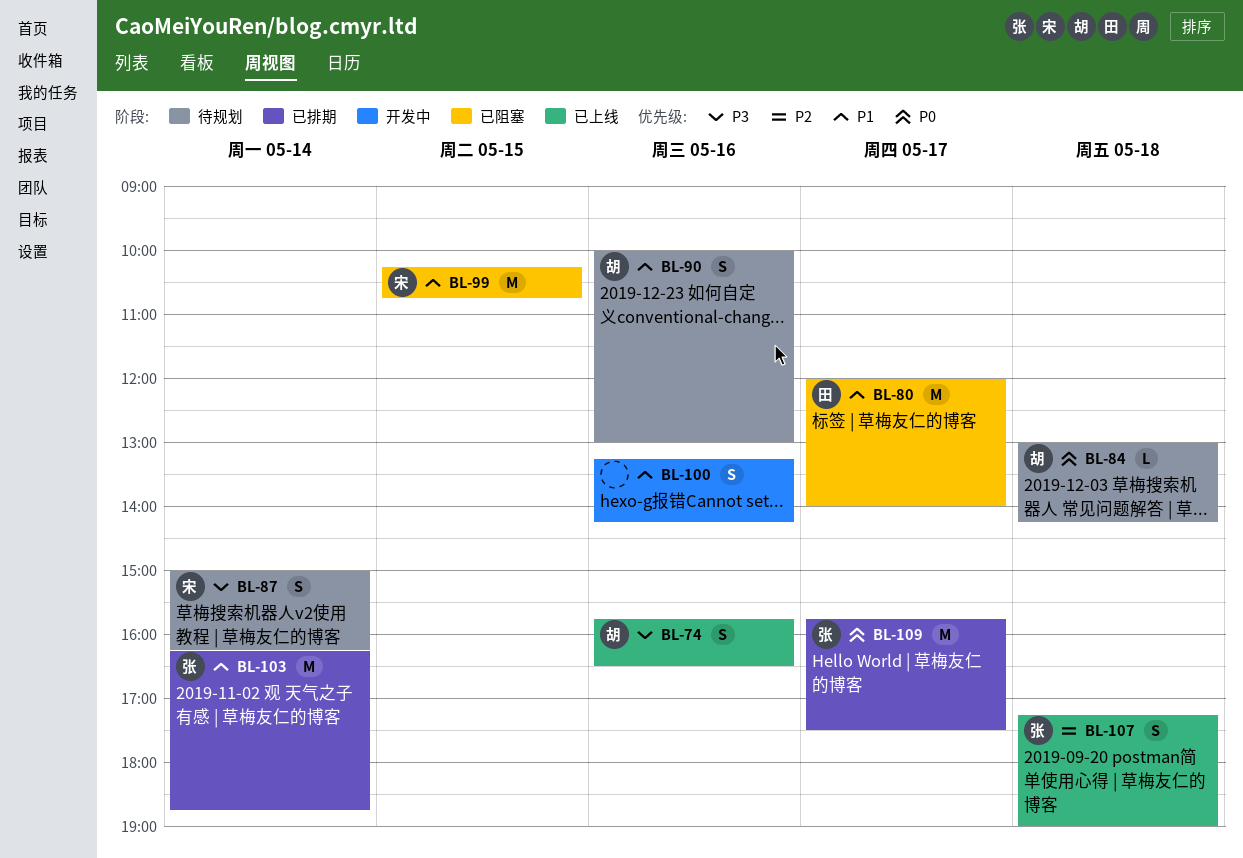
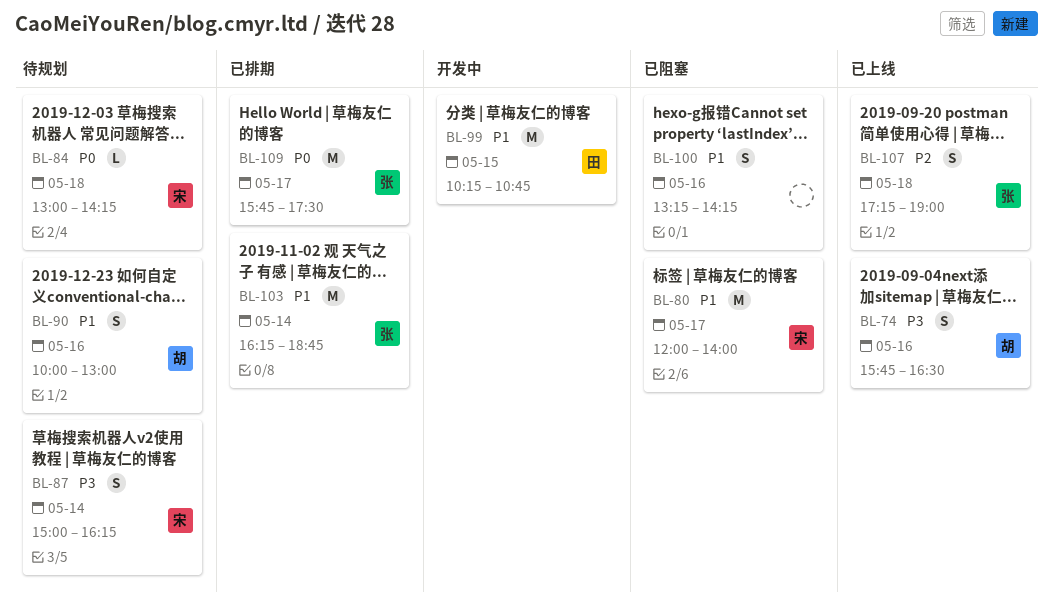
BL-80, owner: 田 -> 宋
BL-84, owner: 胡 -> 宋
BL-99, status: 已阻塞 -> 开发中
BL-99, owner: 宋 -> 田
BL-100, status: 开发中 -> 已阻塞

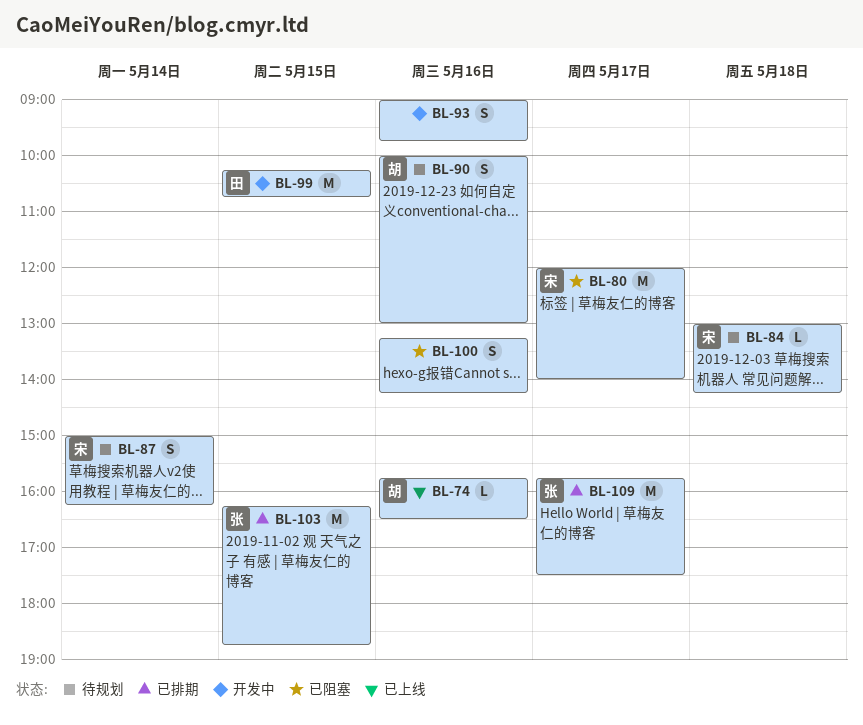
BL-74, estimate: S -> L
BL-93: none -> present
BL-103, day: May 14 -> May 15
BL-107: present -> none

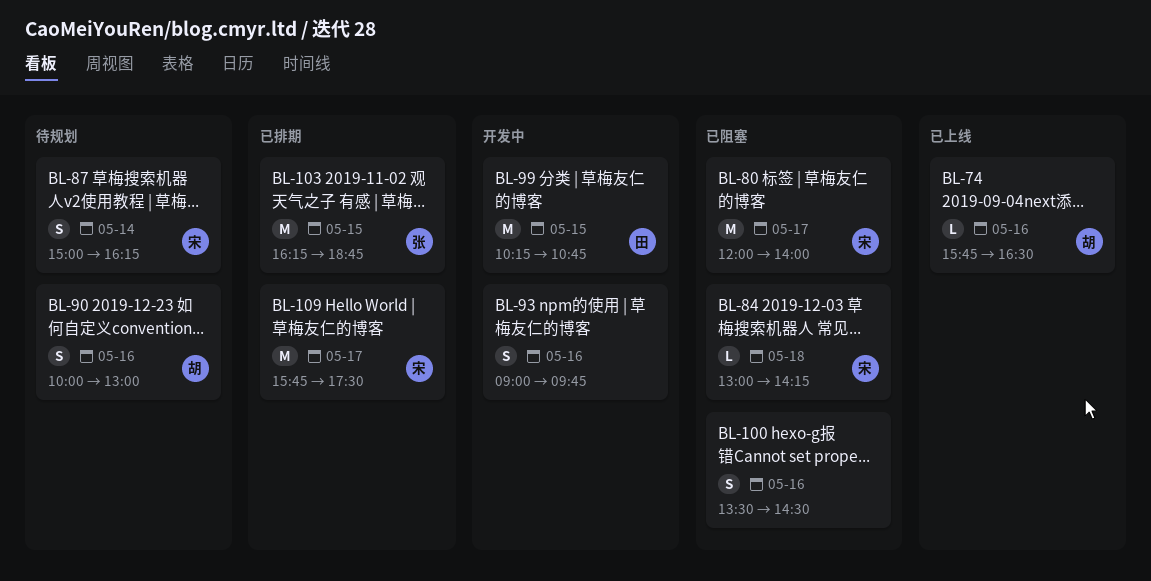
BL-84, status: 待规划 -> 已阻塞
BL-100, begins: 13:15 -> 13:30
BL-100, ends: 14:15 -> 14:30
BL-109, owner: 张 -> 宋

